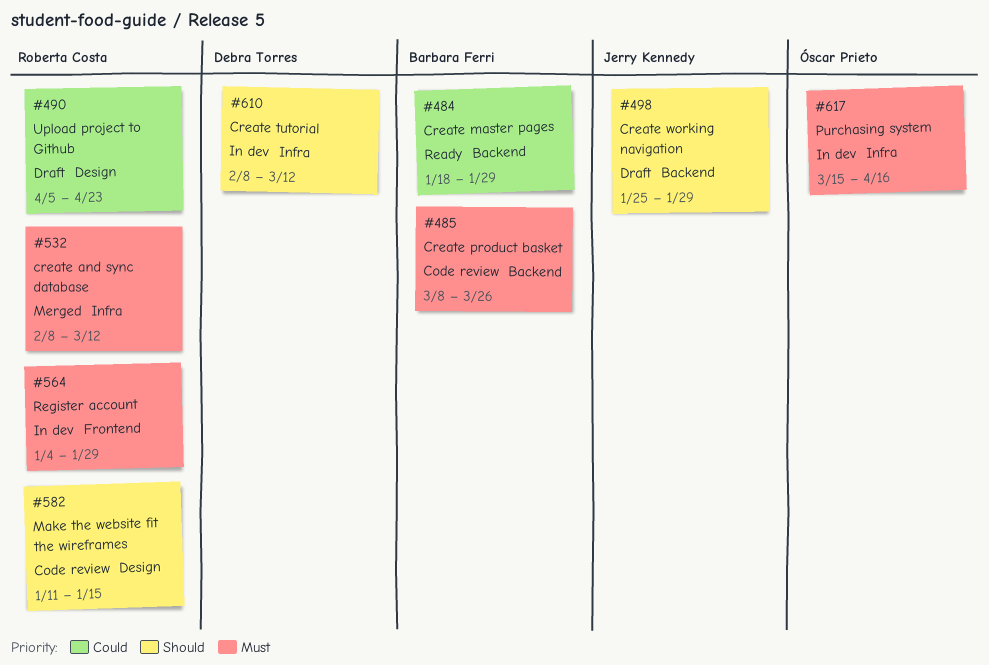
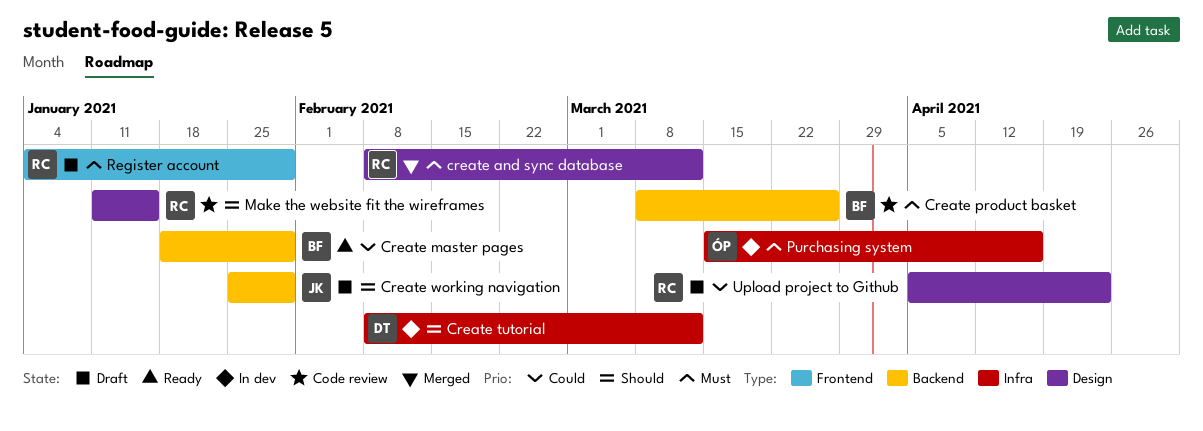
create and sync database, label: Infra -> Design
Register account, status: In dev -> Draft

